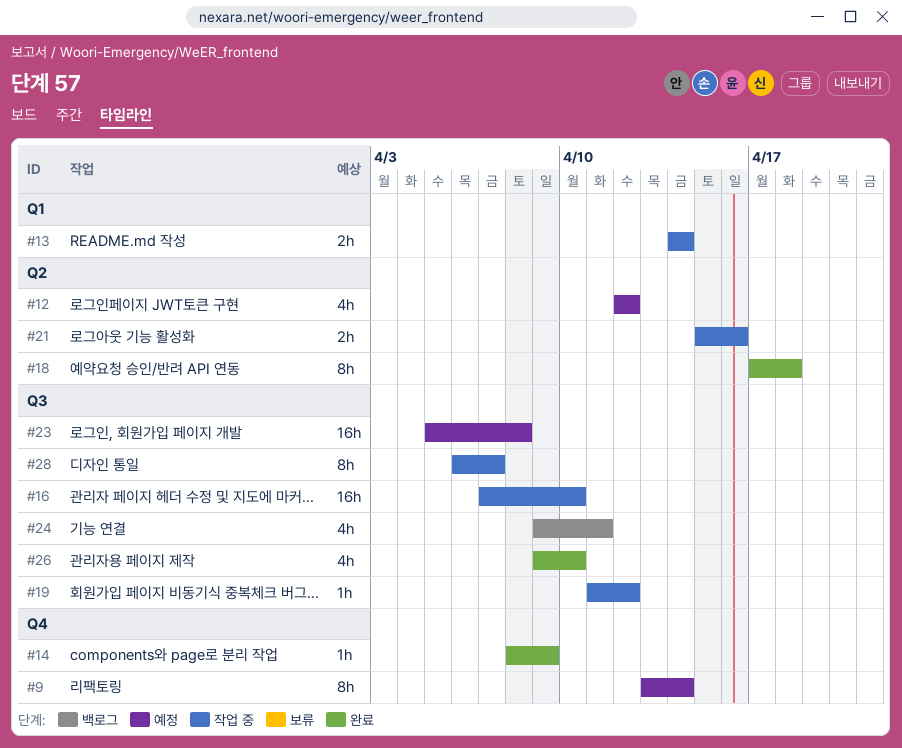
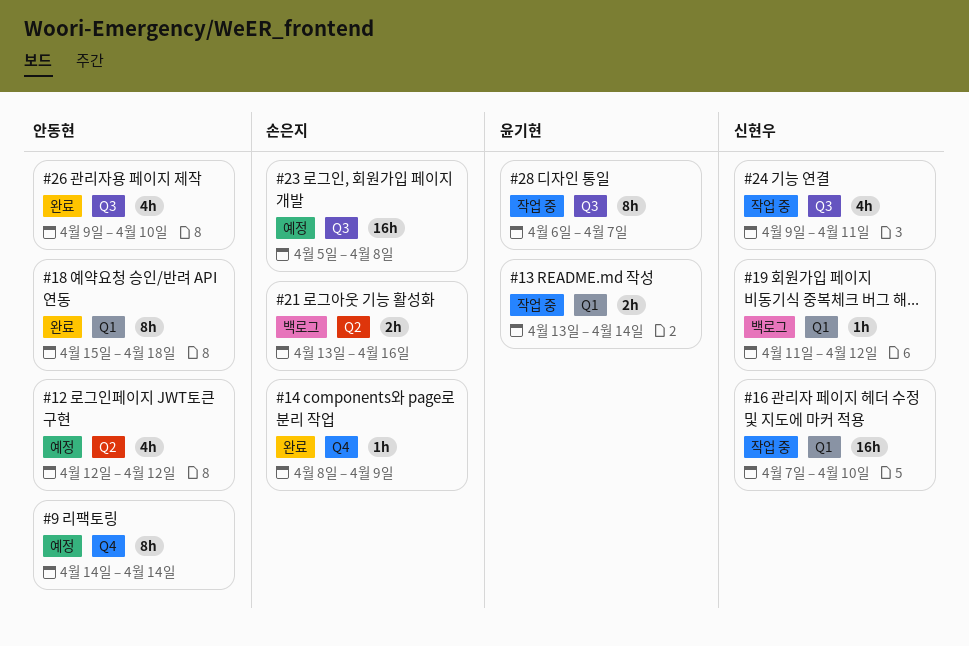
#9, start: Apr 13 -> Apr 14
#13, start: Apr 14 -> Apr 13
#16, label: Q3 -> Q1
#18, label: Q2 -> Q1
#18, start: Apr 17 -> Apr 15
#19, status: 작업 중 -> 백로그
#19, label: Q3 -> Q1
#21, status: 작업 중 -> 백로그
#21, start: Apr 15 -> Apr 13
#24, status: 백로그 -> 작업 중

